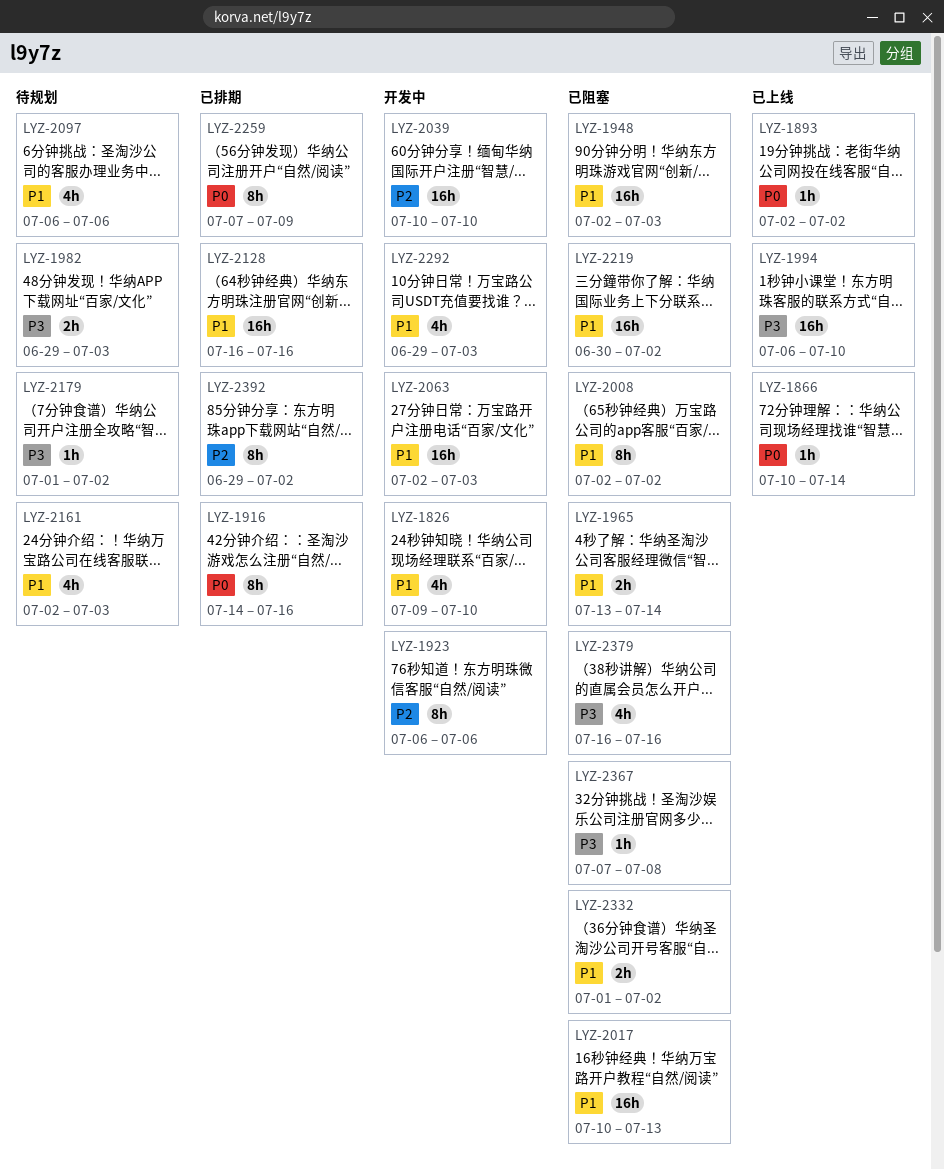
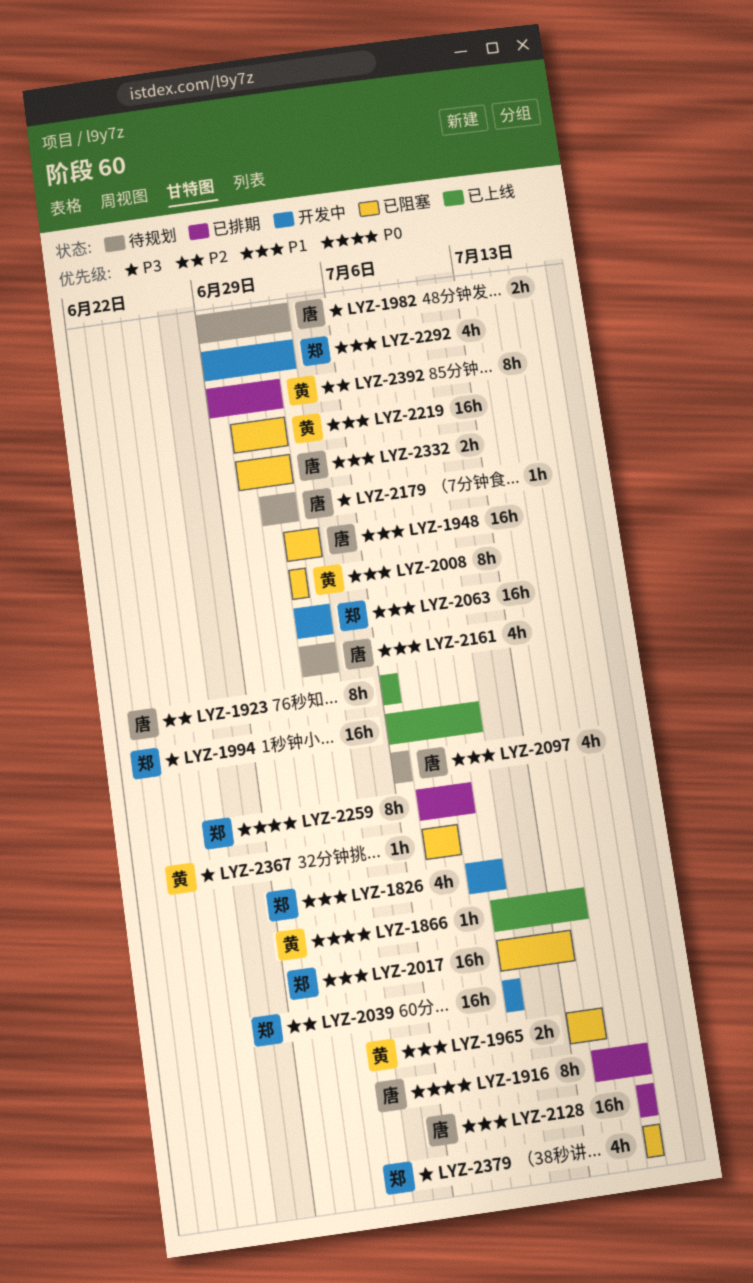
LYZ-1893: present -> none
LYZ-1923, status: 开发中 -> 已上线
LYZ-2332, start: Jul 1 -> Jun 30

